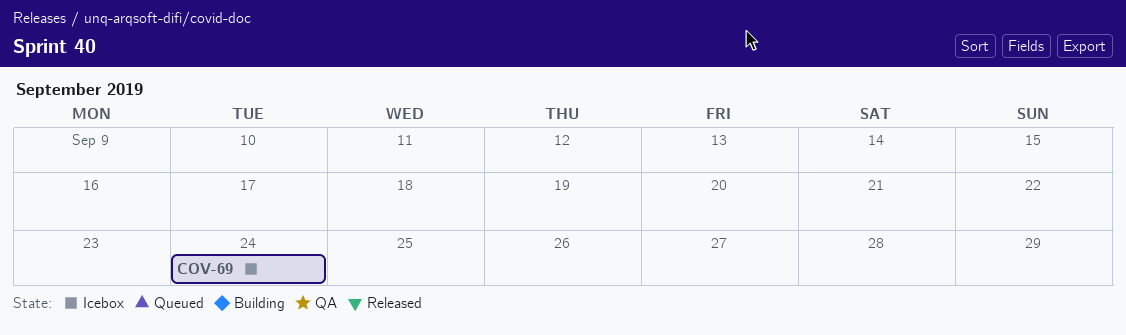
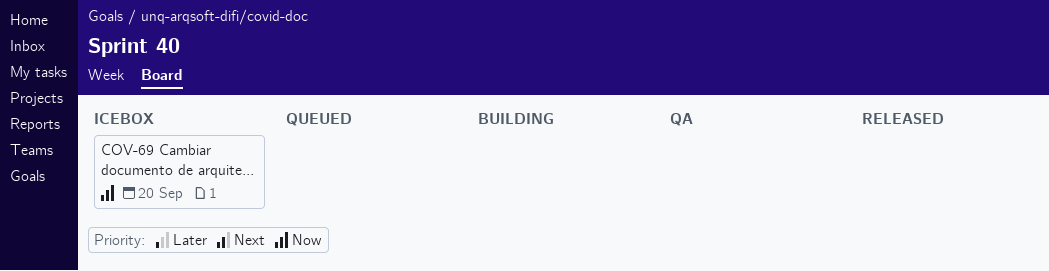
COV-69, due: Sep 24 -> Sep 20

